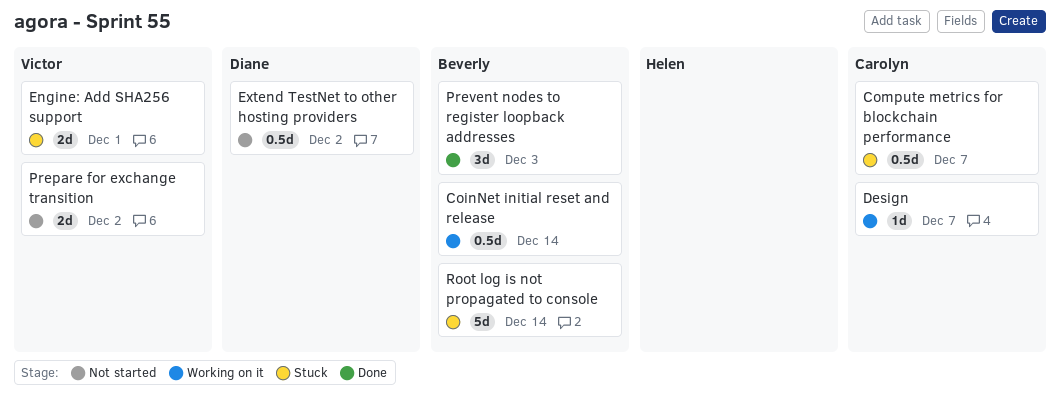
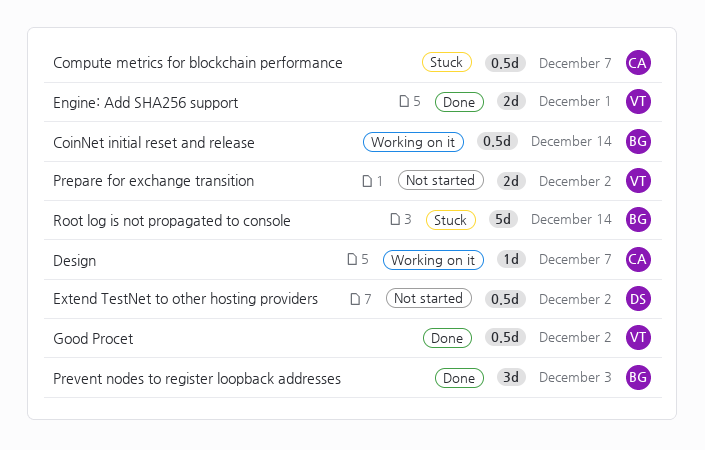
Engine: Add SHA256 support, status: Stuck -> Done
Good Procet: none -> present

